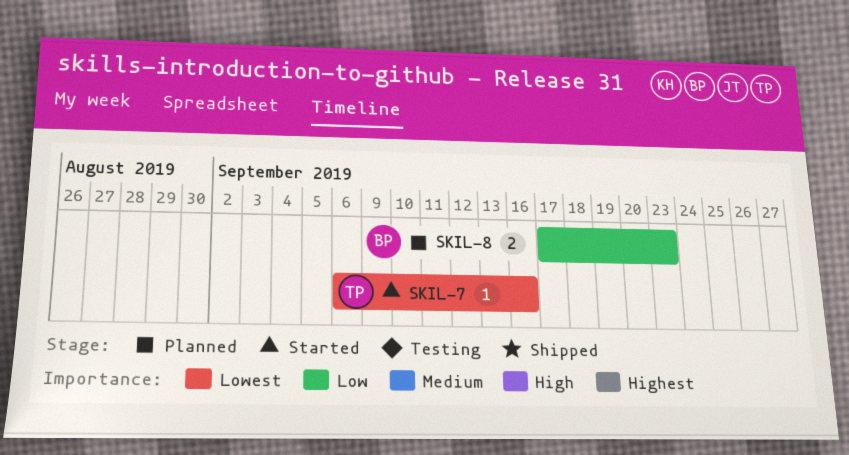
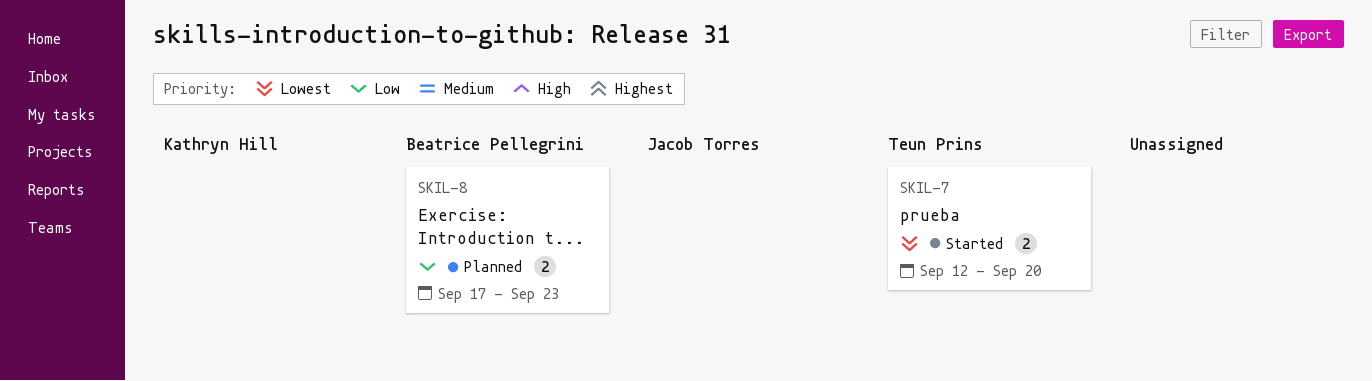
SKIL-7, estimate: 1 -> 2
SKIL-7, start: Sep 6 -> Sep 12
SKIL-7, due: Sep 16 -> Sep 20

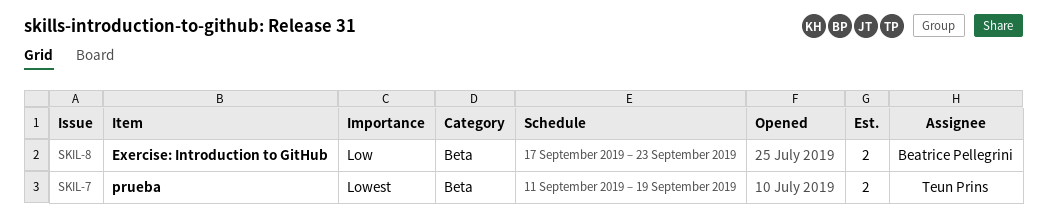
SKIL-7, start: Sep 12 -> Sep 11
SKIL-7, due: Sep 20 -> Sep 19

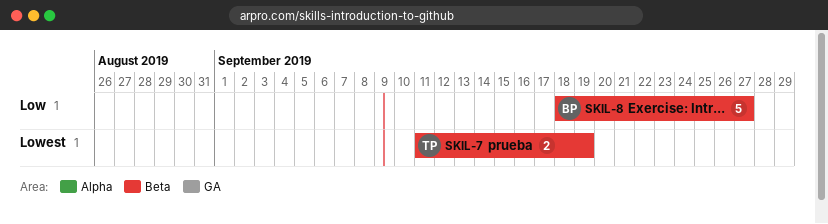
SKIL-8, estimate: 2 -> 5
SKIL-8, start: Sep 17 -> Sep 18
SKIL-8, due: Sep 23 -> Sep 27

